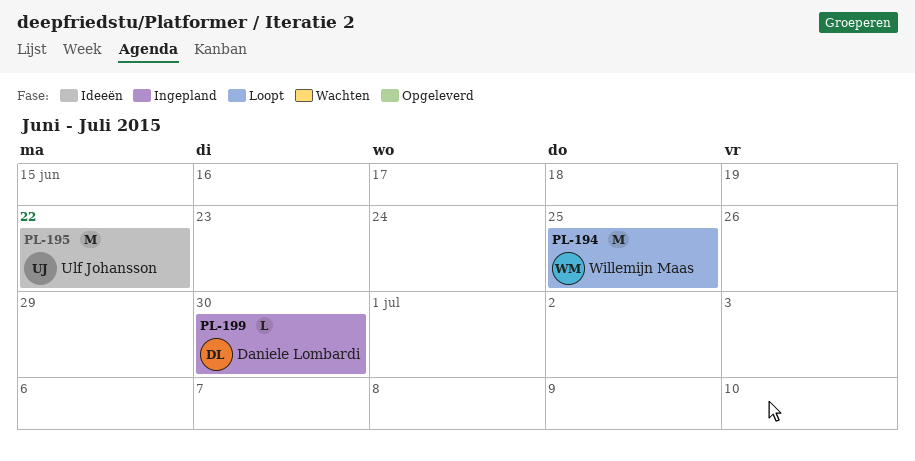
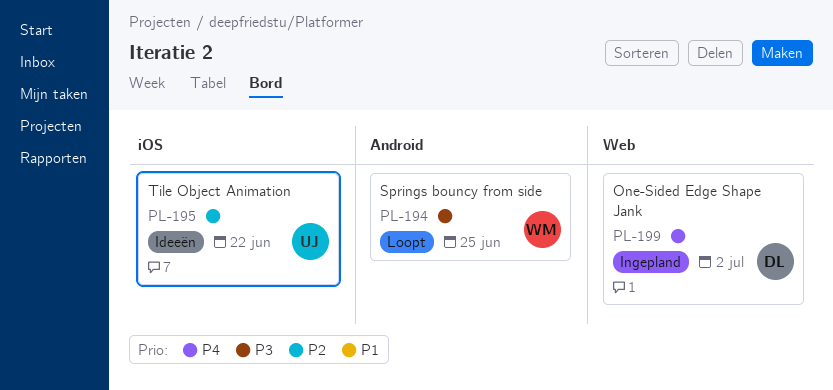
PL-199, due: Jun 30 -> Jul 2

